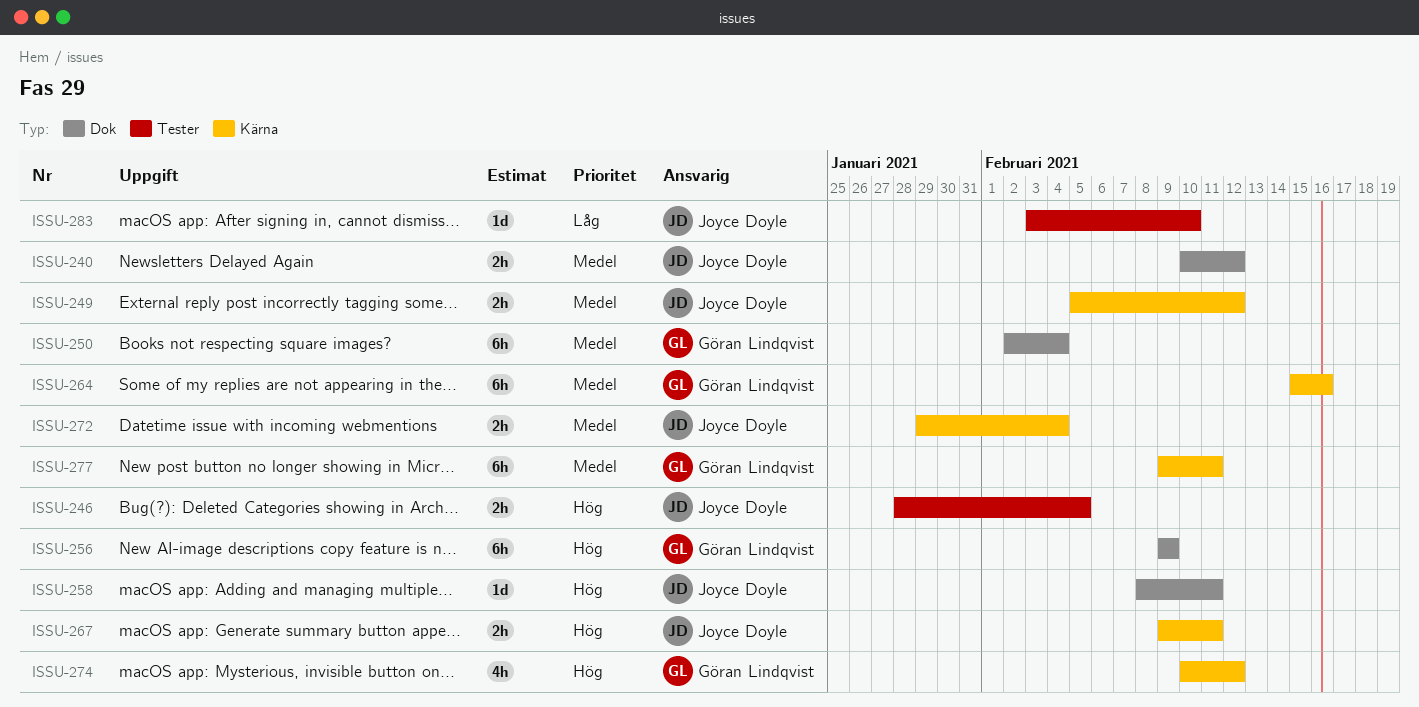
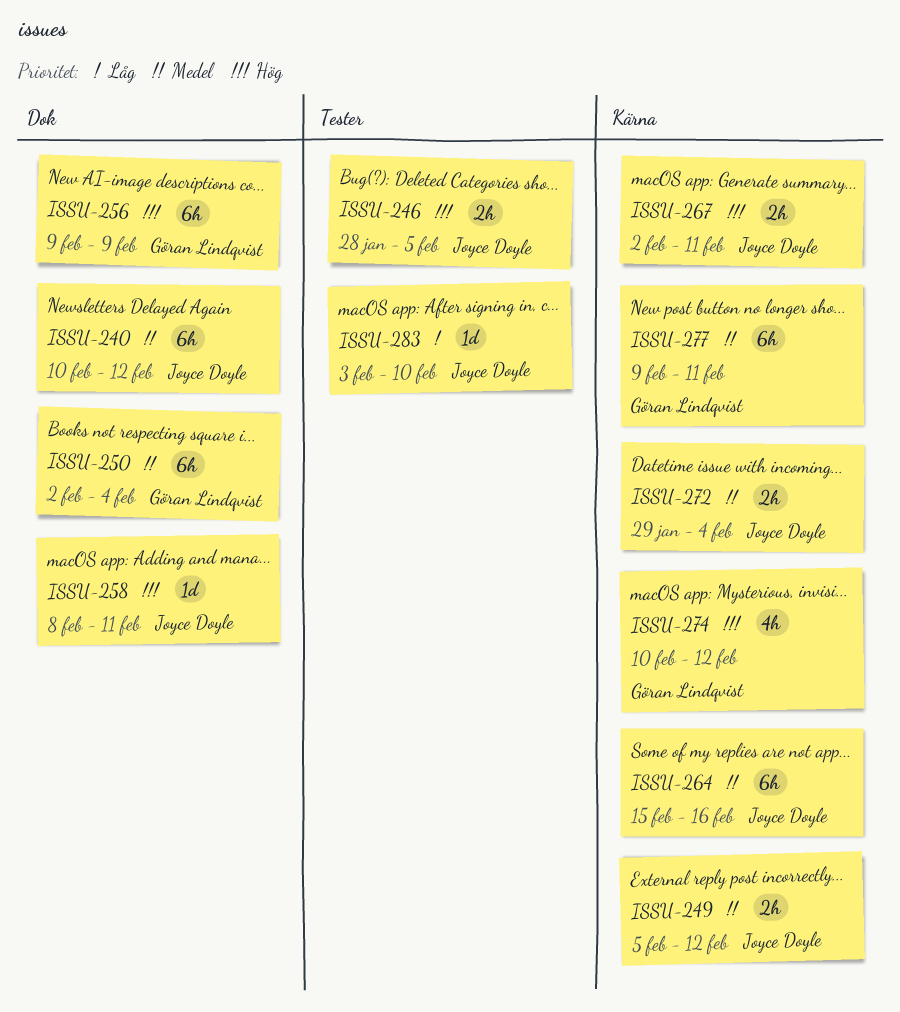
ISSU-240, estimate: 2h -> 6h
ISSU-264, owner: Göran Lindqvist -> Joyce Doyle
ISSU-267, start: Feb 9 -> Feb 2

